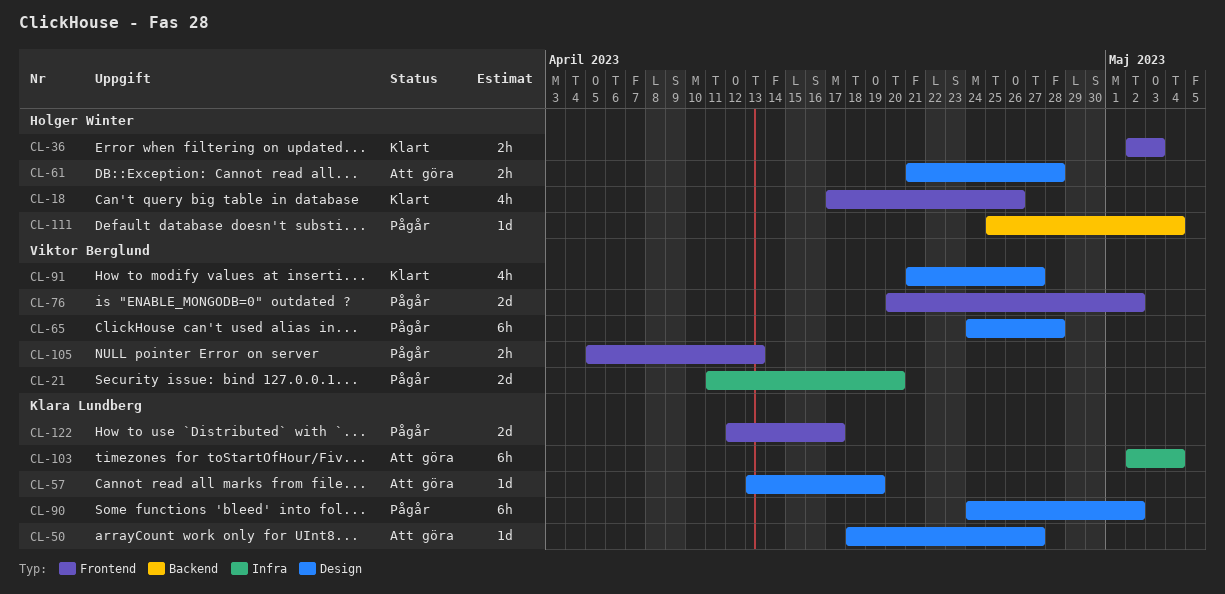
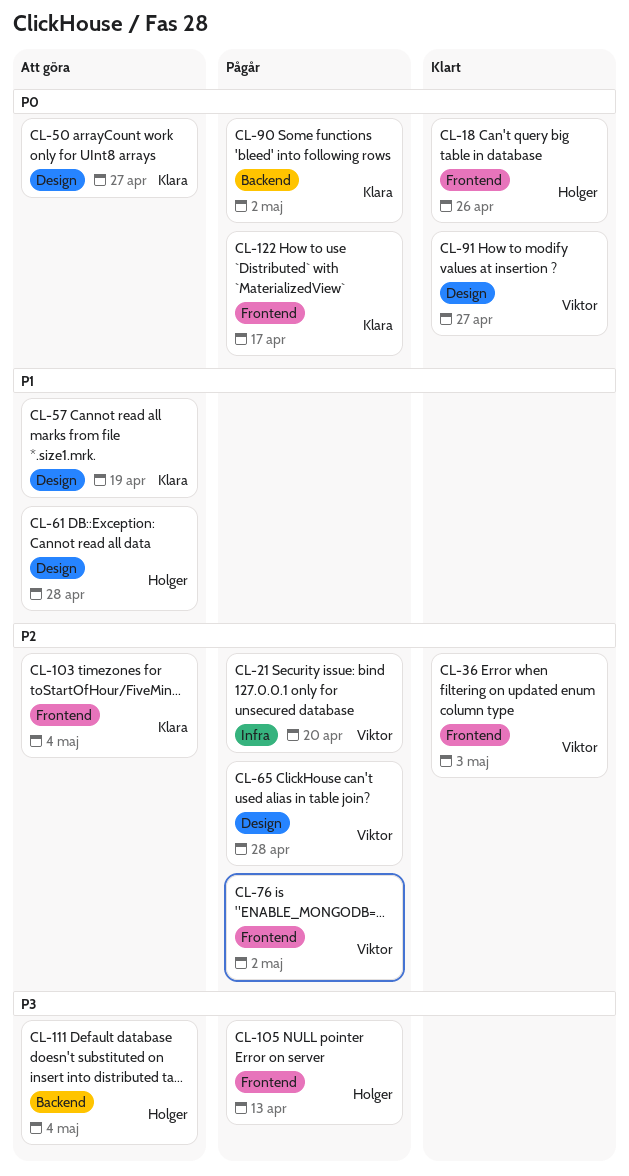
CL-36, owner: Holger Winter -> Viktor Berglund
CL-90, label: Design -> Backend
CL-103, label: Infra -> Frontend
CL-105, owner: Viktor Berglund -> Holger Winter
CL-111, status: Pågår -> Att göra

